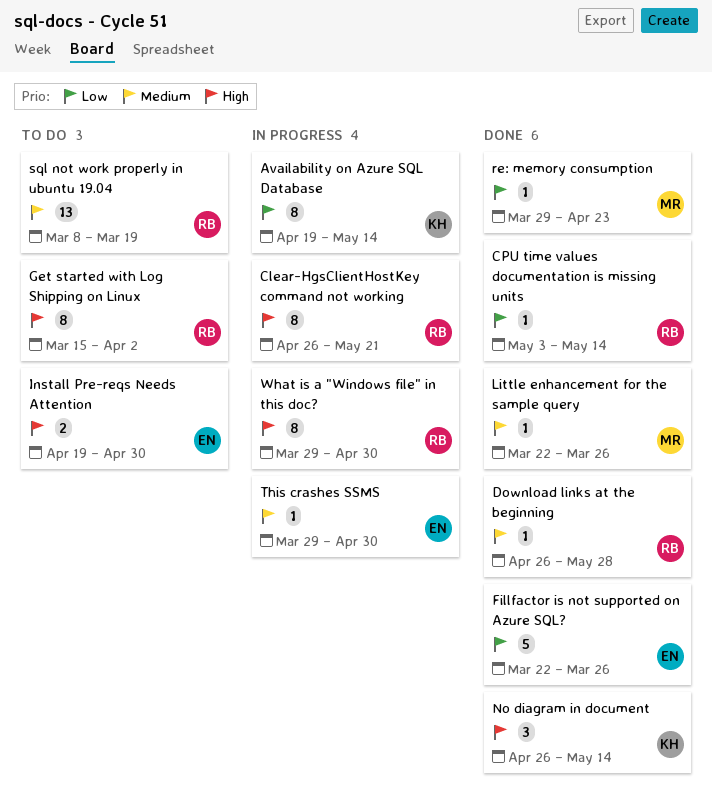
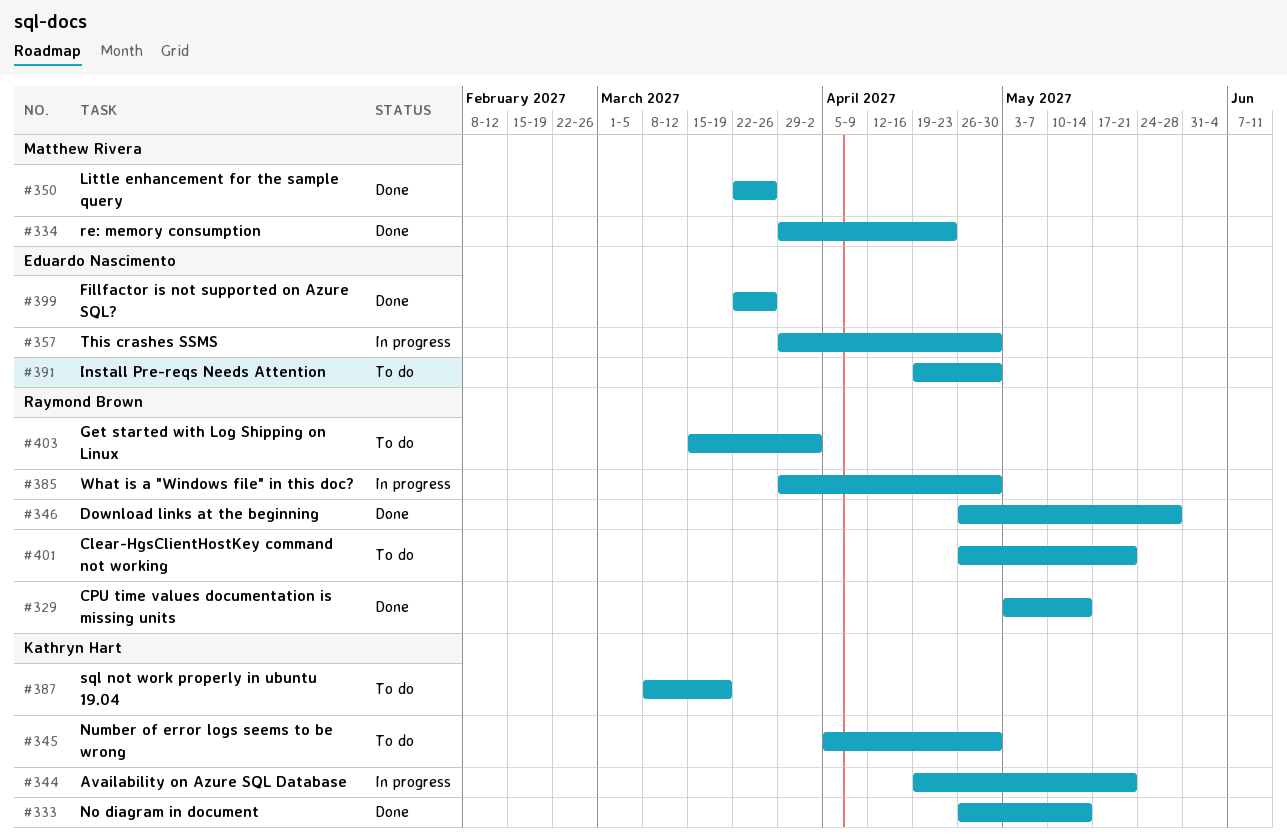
Availability on Azure SQL Database, due: May 14 -> May 21
Clear-HgsClientHostKey command not working, status: In progress -> To do
Number of error logs seems to be wrong: none -> present
sql not work properly in ubuntu 19.04, owner: Raymond Brown -> Kathryn Hart

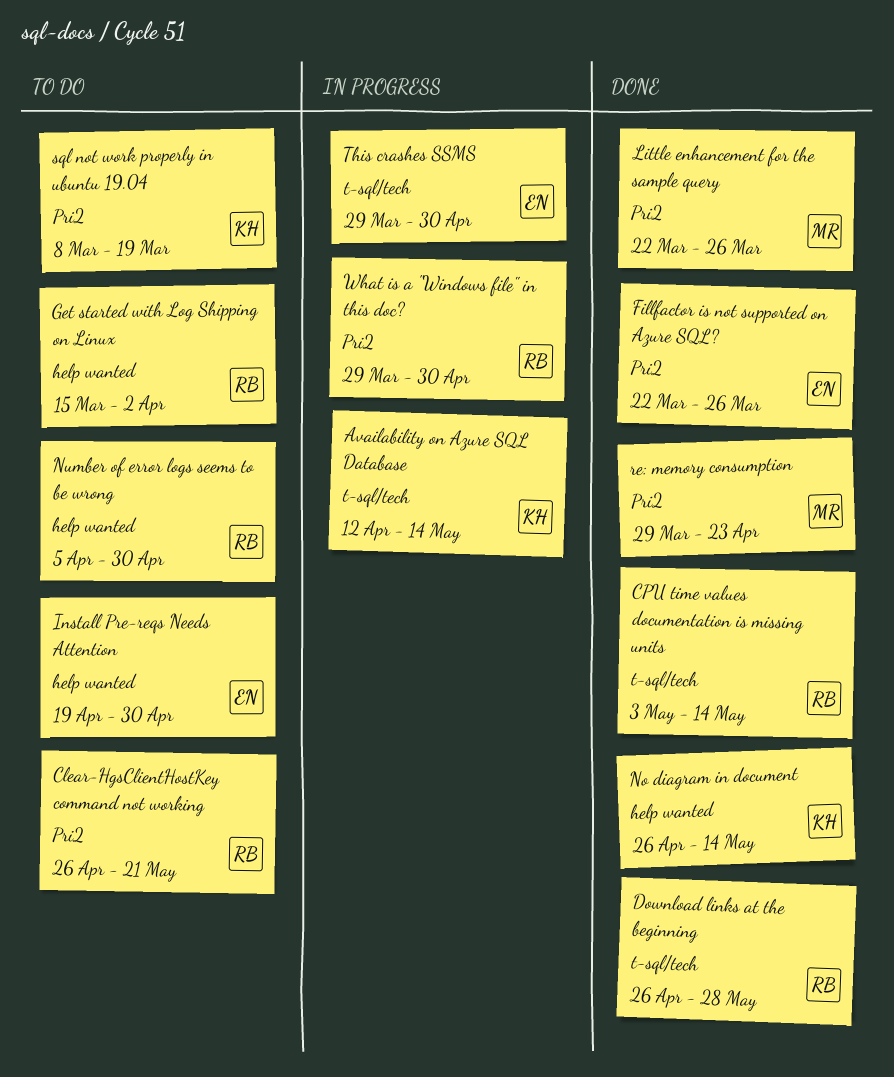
Availability on Azure SQL Database, start: Apr 19 -> Apr 12
Availability on Azure SQL Database, due: May 21 -> May 14
Number of error logs seems to be wrong, owner: Kathryn Hart -> Raymond Brown

